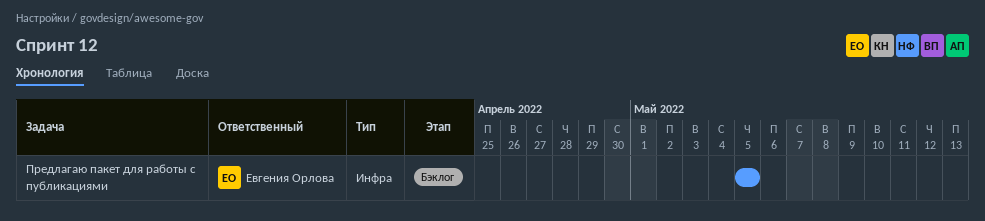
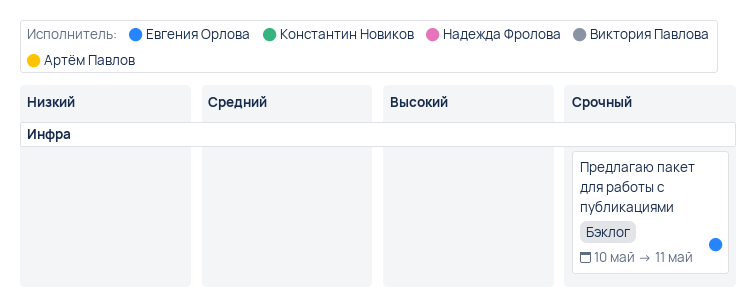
Предлагаю пакет для работы с публикациями, start: May 5 -> May 10
Предлагаю пакет для работы с публикациями, due: May 5 -> May 11

